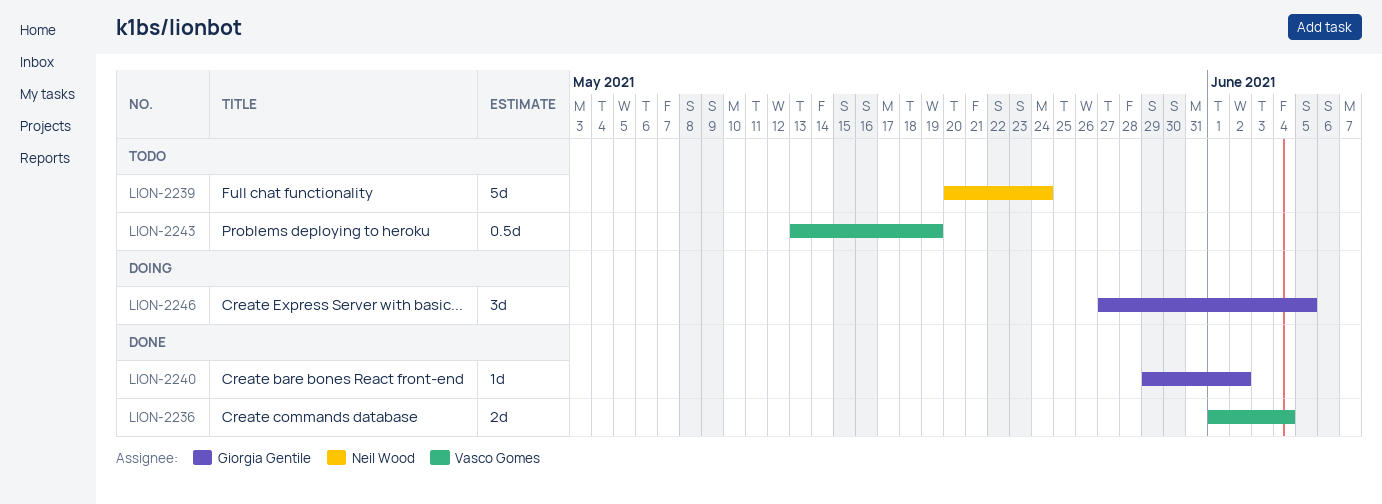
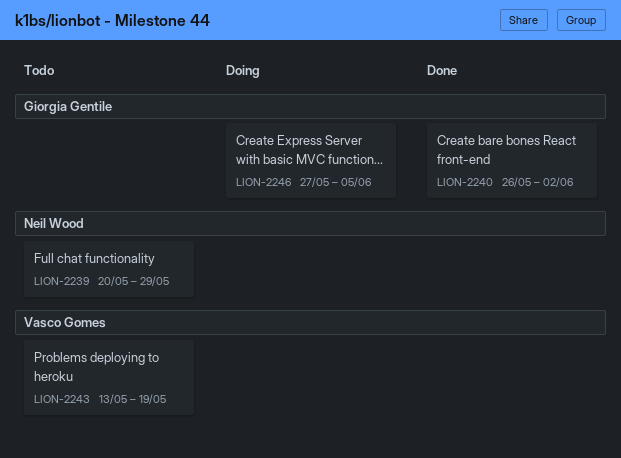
LION-2236: present -> none
LION-2239, due: May 24 -> May 29
LION-2240, start: May 29 -> May 26

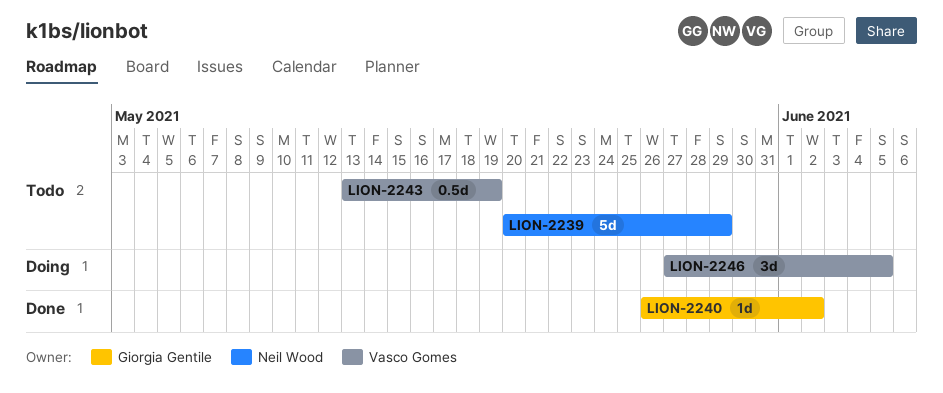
LION-2246, owner: Giorgia Gentile -> Vasco Gomes

